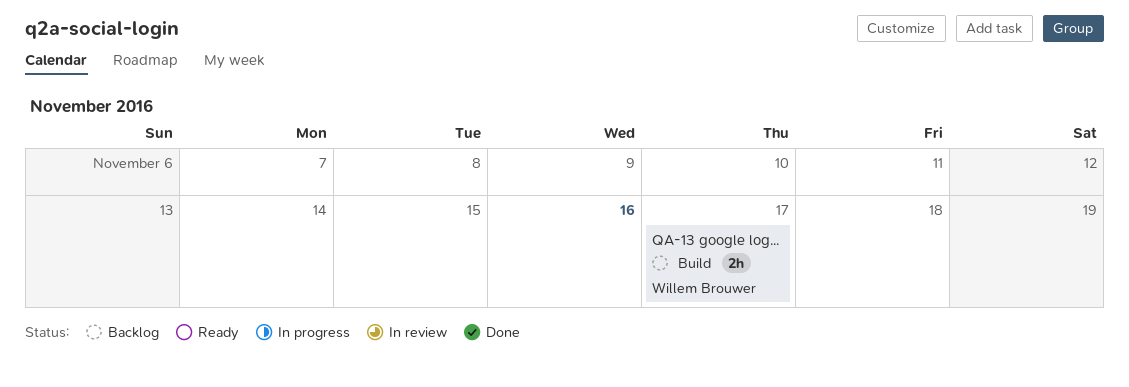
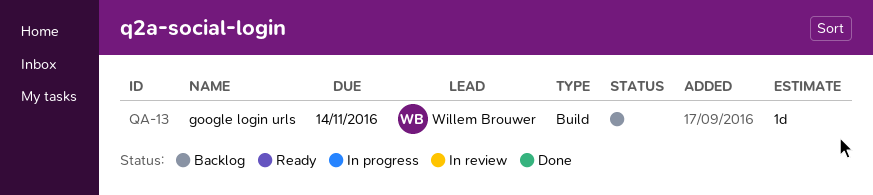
QA-13, estimate: 2h -> 1d
QA-13, due: Nov 17 -> Nov 14

